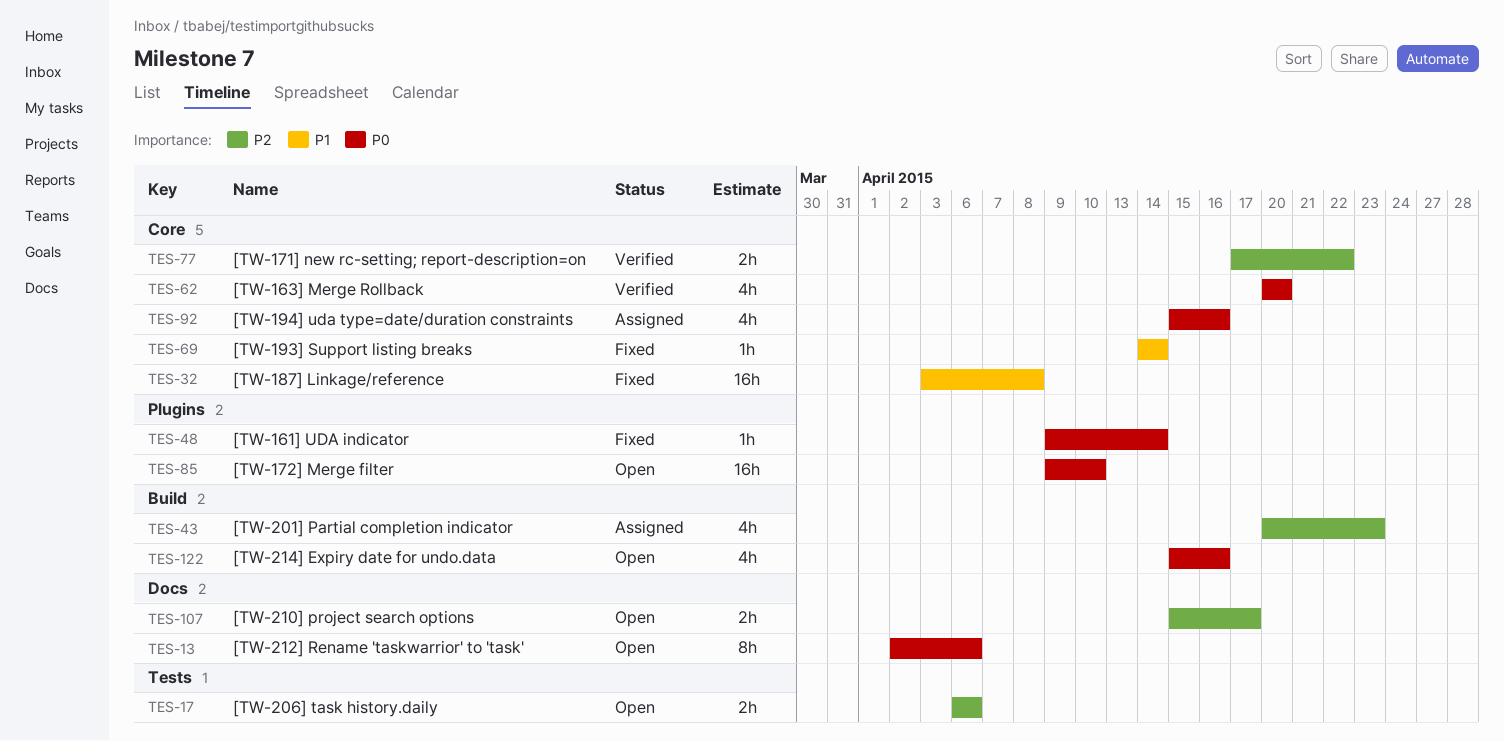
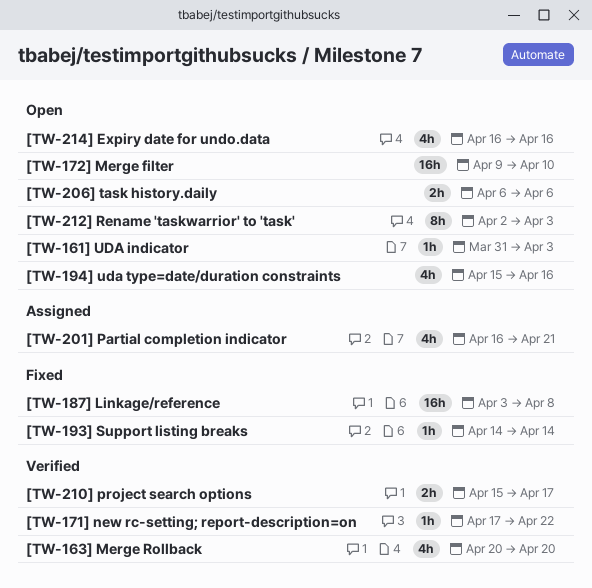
[TW-161] UDA indicator, status: Fixed -> Open
[TW-161] UDA indicator, start: Apr 9 -> Mar 31
[TW-161] UDA indicator, due: Apr 14 -> Apr 3
[TW-171] new rc-setting; report-description=on, estimate: 2h -> 1h
[TW-194] uda type=date/duration constraints, status: Assigned -> Open
[TW-201] Partial completion indicator, start: Apr 20 -> Apr 16
[TW-201] Partial completion indicator, due: Apr 23 -> Apr 21
[TW-210] project search options, status: Open -> Verified
[TW-212] Rename 'taskwarrior' to 'task', due: Apr 6 -> Apr 3
[TW-214] Expiry date for undo.data, start: Apr 15 -> Apr 16

